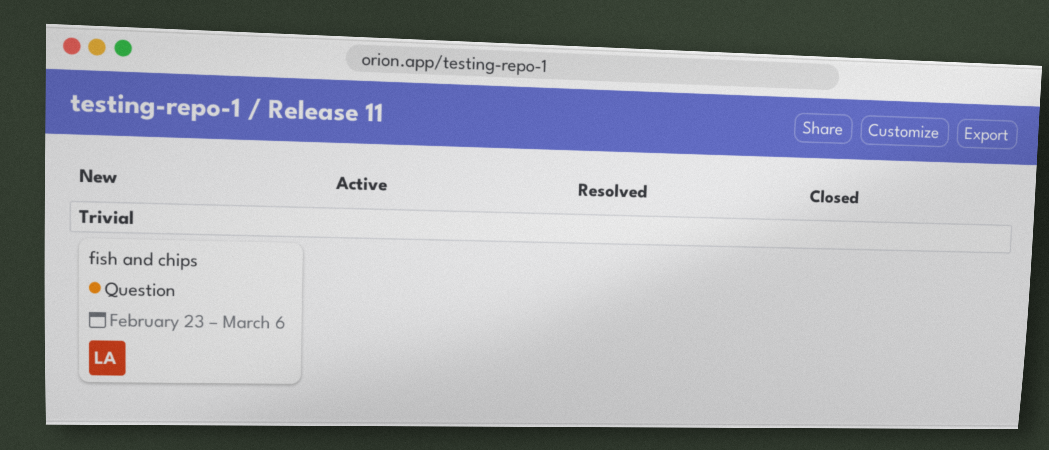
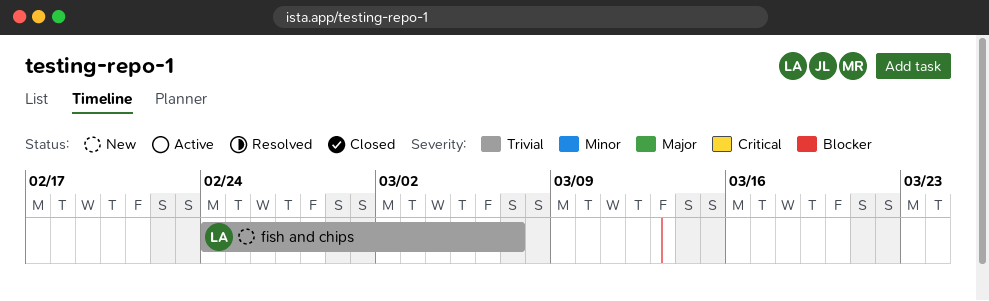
fish and chips, start: Feb 23 -> Feb 24
fish and chips, due: Mar 6 -> Mar 7

